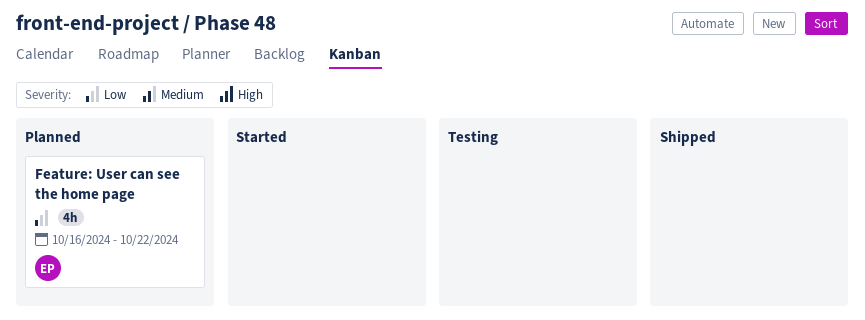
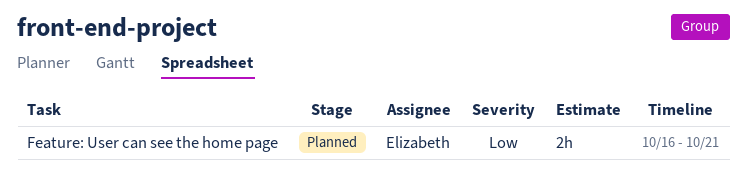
Feature: User can see the home page, estimate: 4h -> 2h
Feature: User can see the home page, due: Oct 22 -> Oct 21

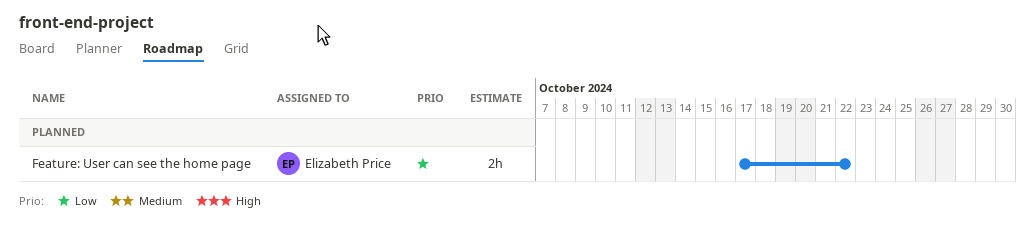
Feature: User can see the home page, start: Oct 16 -> Oct 17
Feature: User can see the home page, due: Oct 21 -> Oct 22

